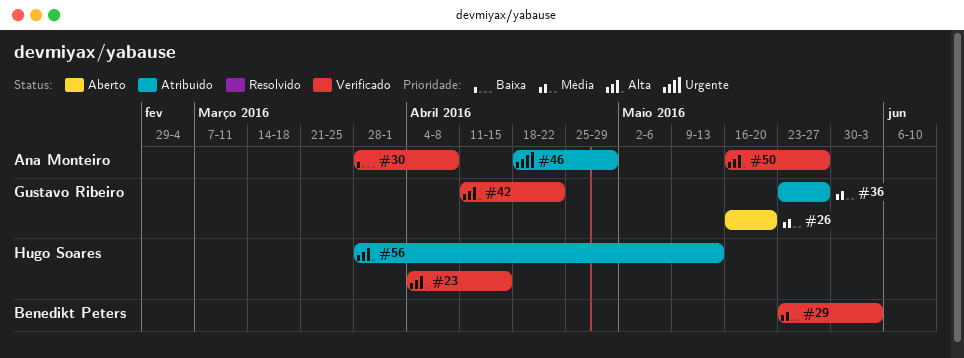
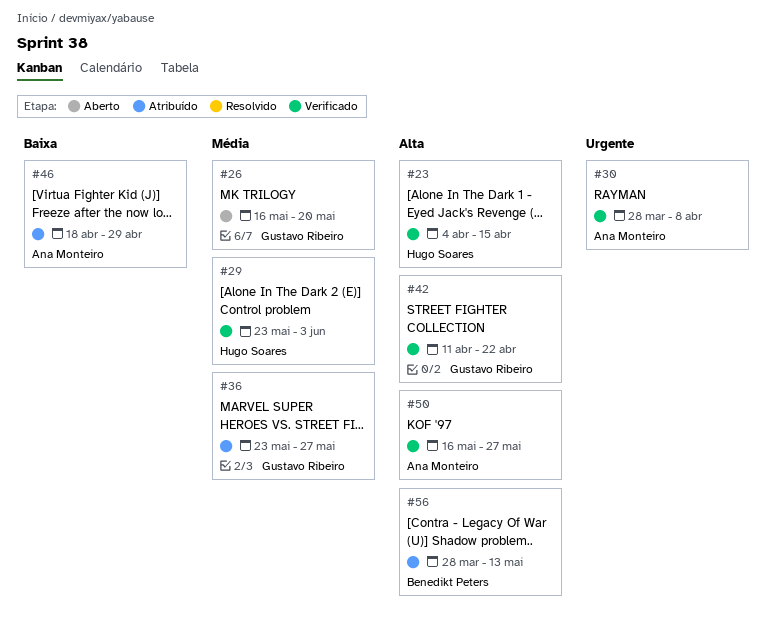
#29, owner: Benedikt Peters -> Hugo Soares
#30, priority: Baixa -> Urgente
#46, priority: Urgente -> Baixa
#56, owner: Hugo Soares -> Benedikt Peters

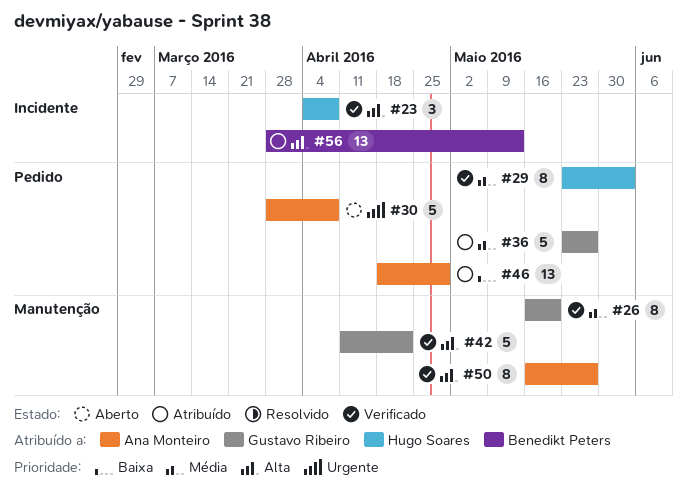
#23, due: Apr 15 -> Apr 8
#26, status: Aberto -> Verificado
#30, status: Verificado -> Aberto

